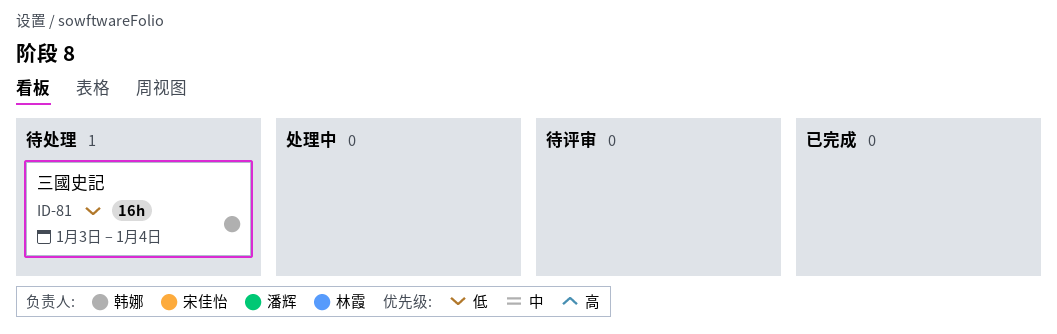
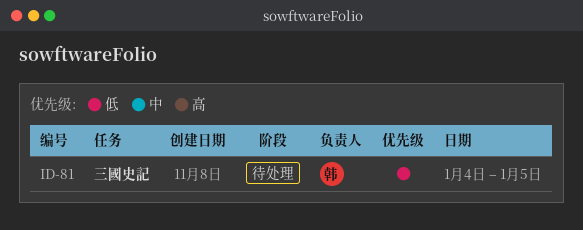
ID-81, start: Jan 3 -> Jan 4
ID-81, due: Jan 4 -> Jan 5

